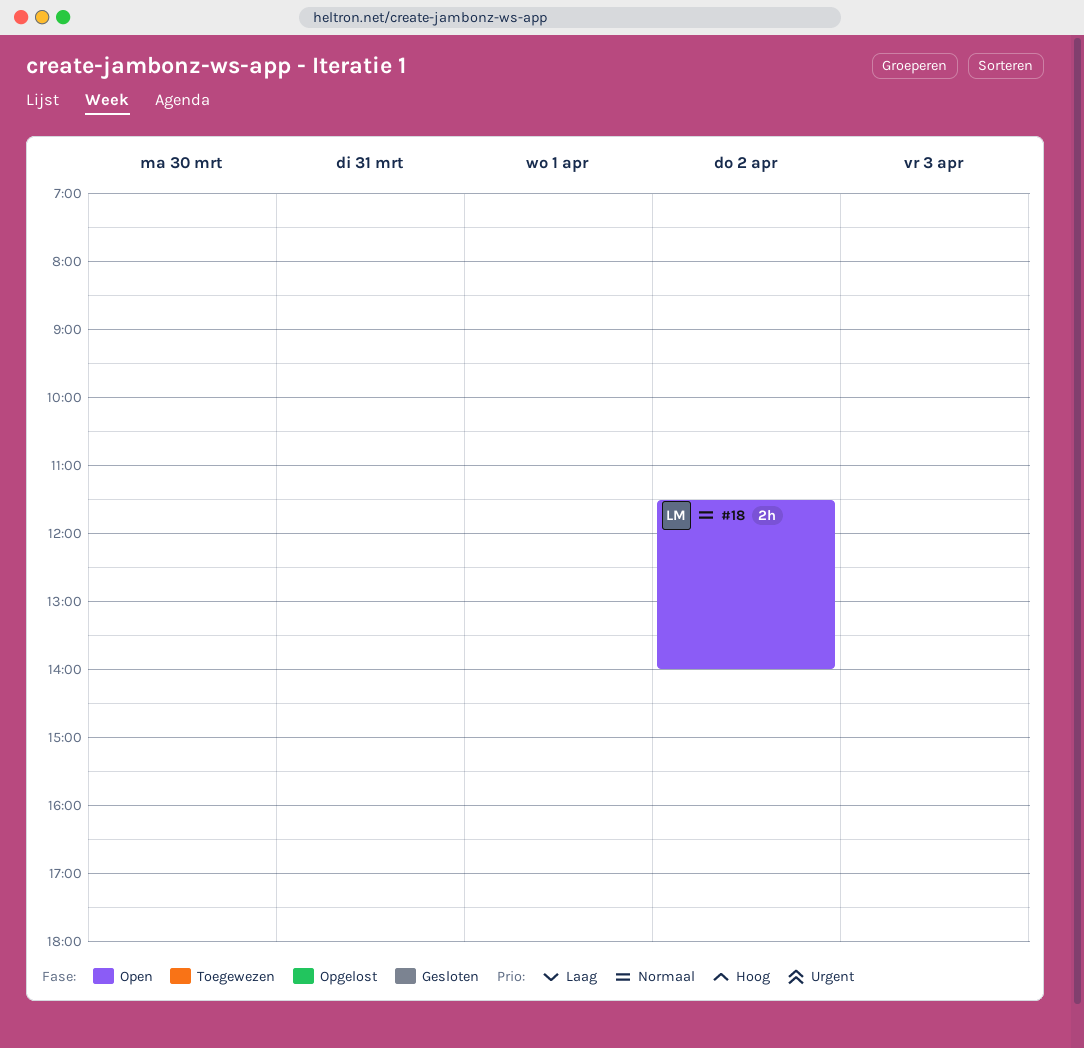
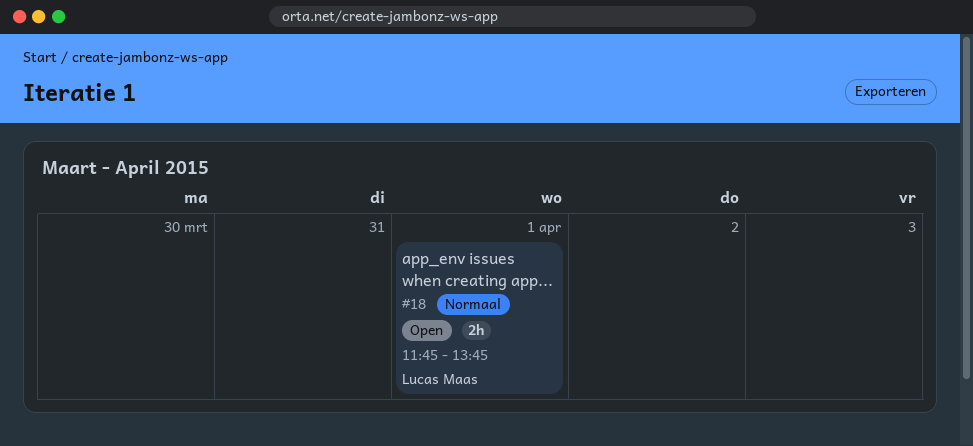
#18, day: Apr 2 -> Apr 1
#18, begins: 11:30 -> 11:45
#18, ends: 14:00 -> 13:45

